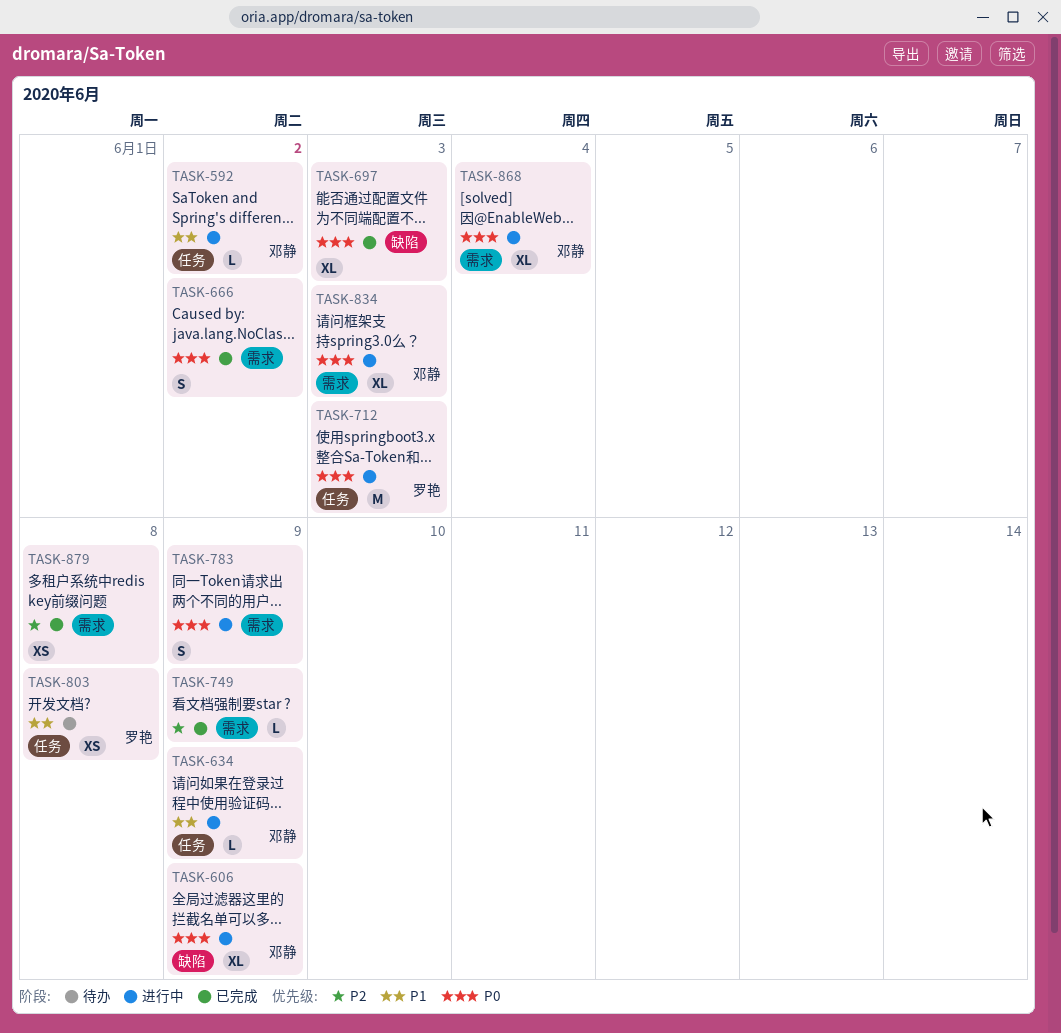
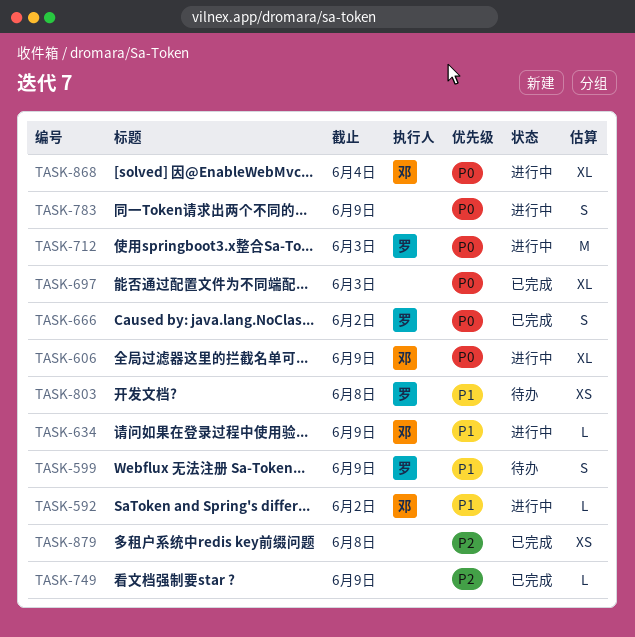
TASK-599: none -> present
TASK-666, owner: none -> 罗艳
TASK-834: present -> none

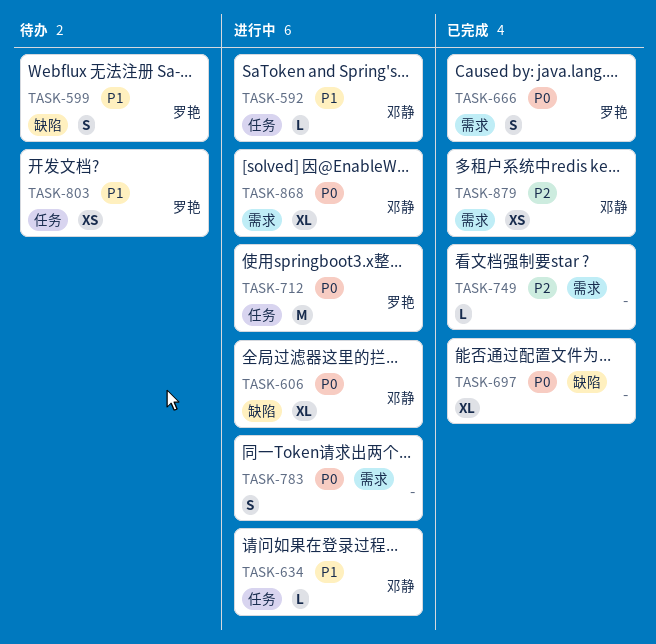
TASK-879, owner: none -> 邓静

